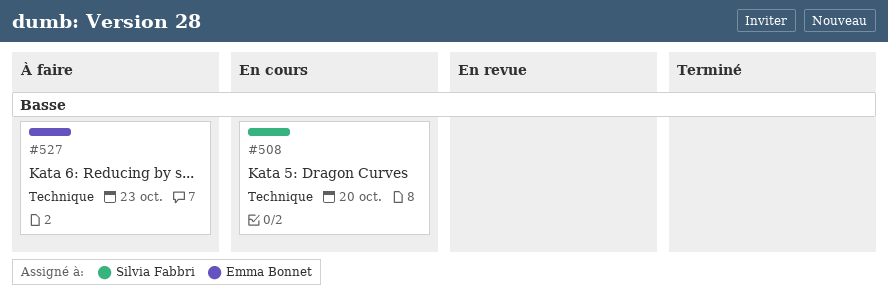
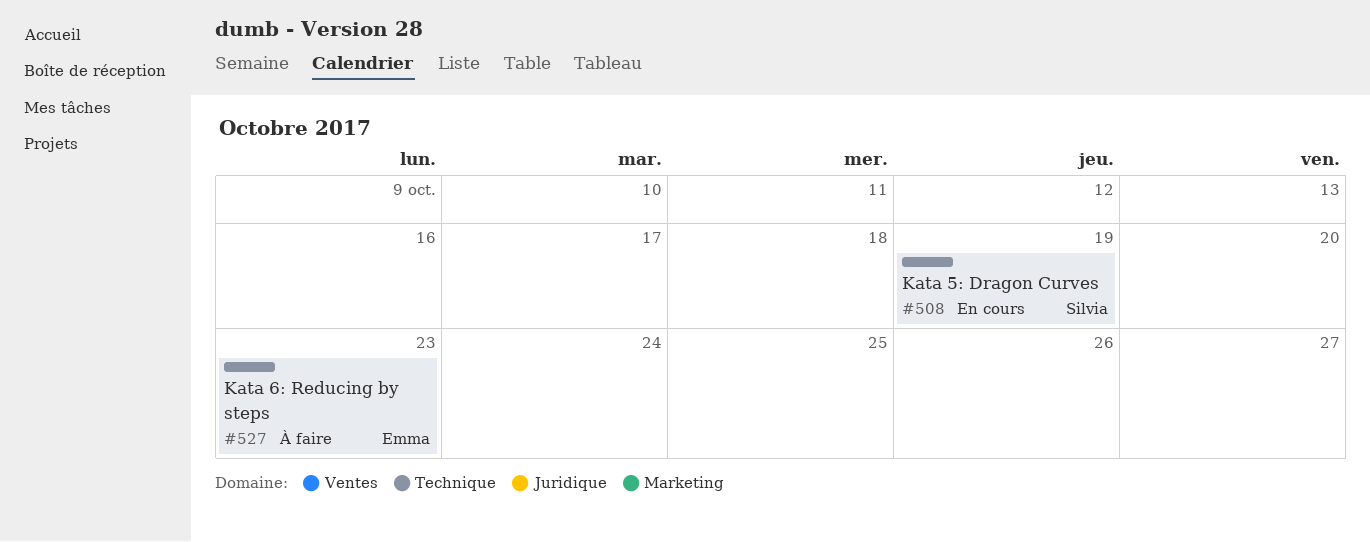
#508, due: Oct 20 -> Oct 19

